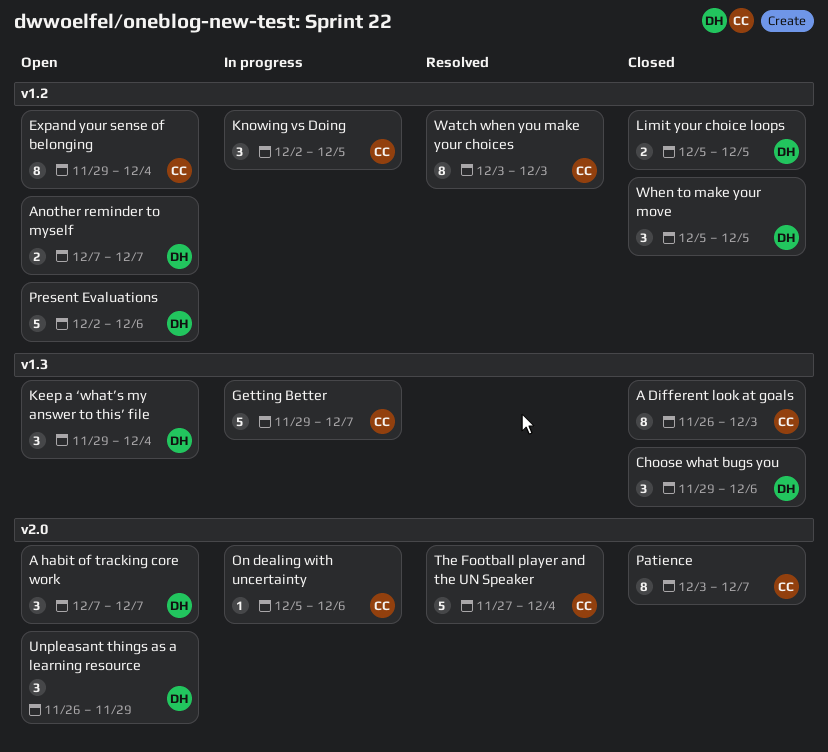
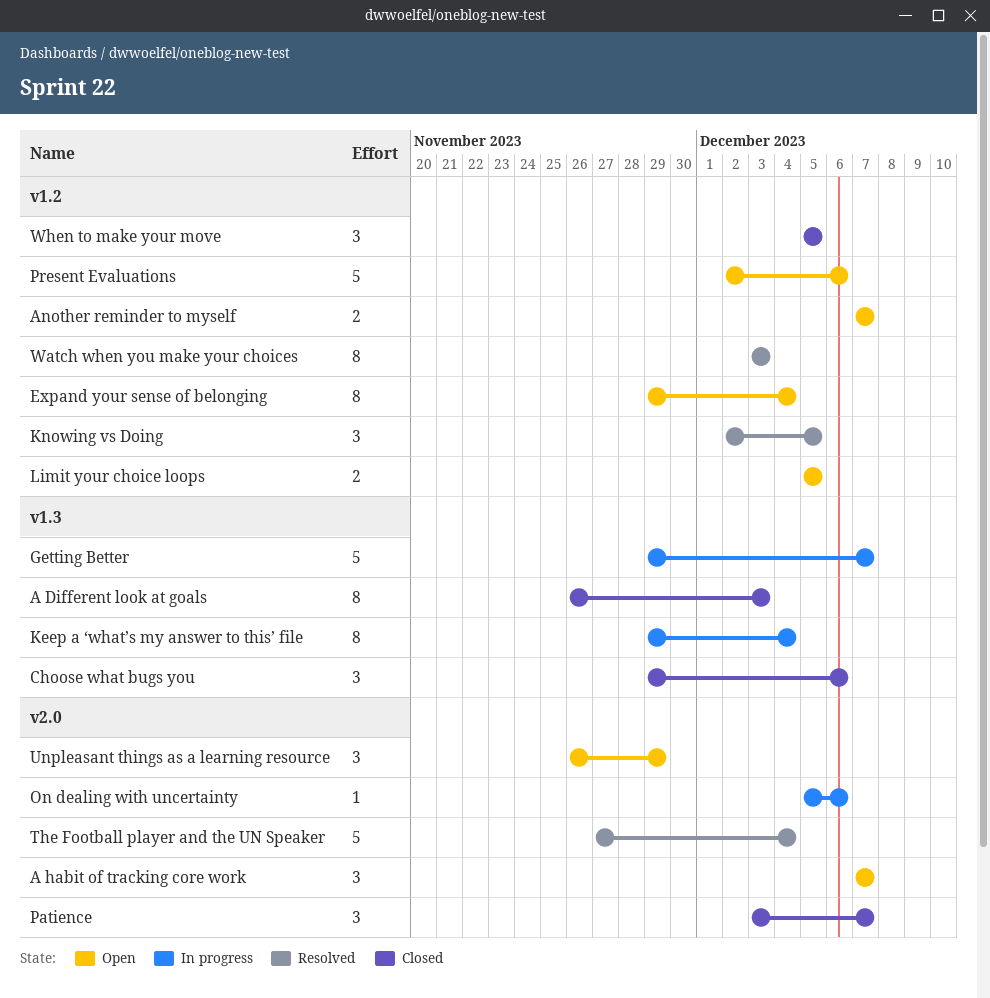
Keep a ‘what’s my answer to this’ file, status: Open -> In progress
Keep a ‘what’s my answer to this’ file, estimate: 3 -> 8
Knowing vs Doing, status: In progress -> Resolved
Limit your choice loops, status: Closed -> Open
Patience, estimate: 8 -> 3

